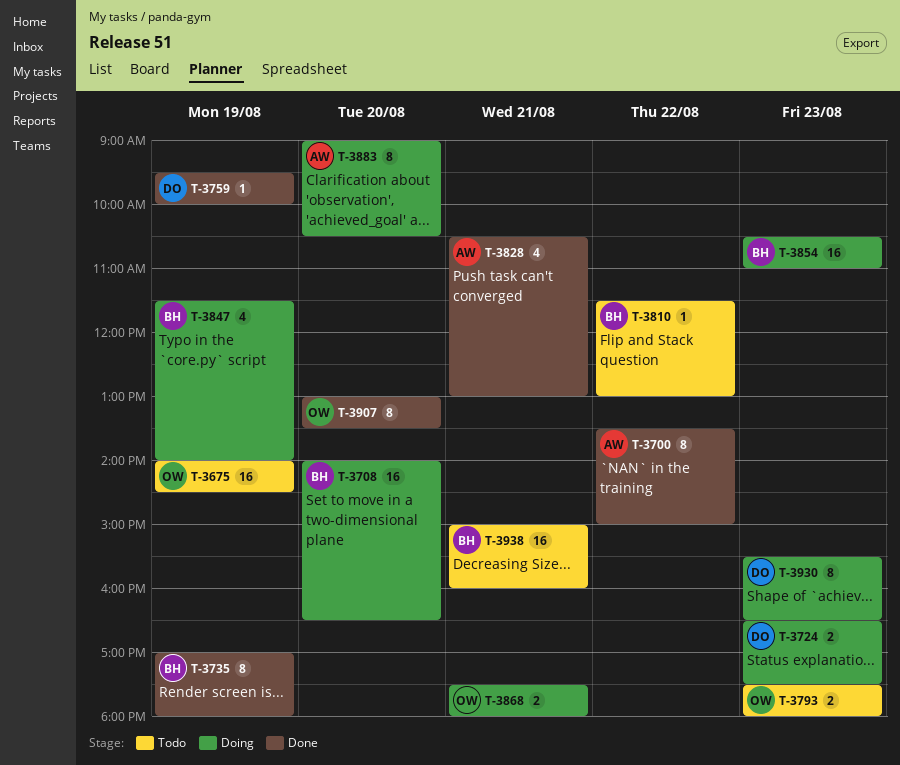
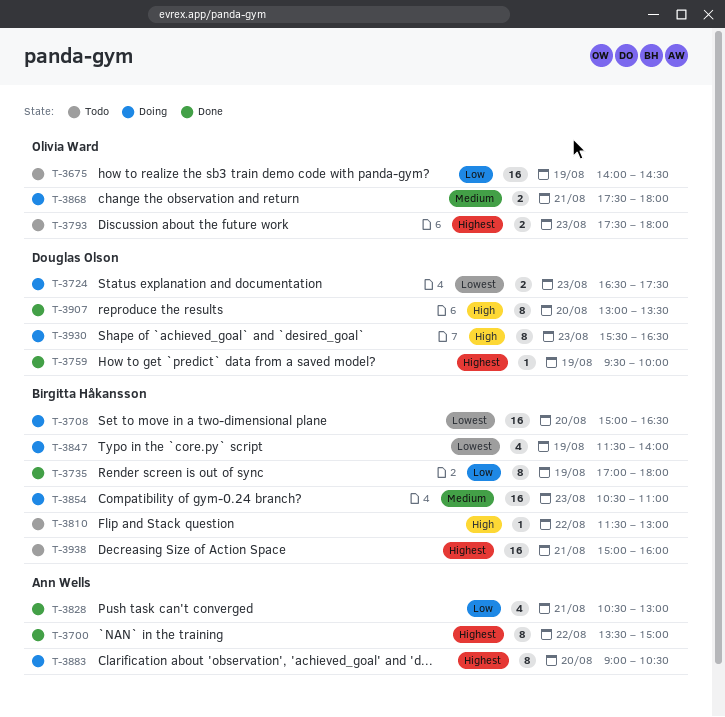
T-3708, begins: 14:00 -> 15:00
T-3907, owner: Olivia Ward -> Douglas Olson

